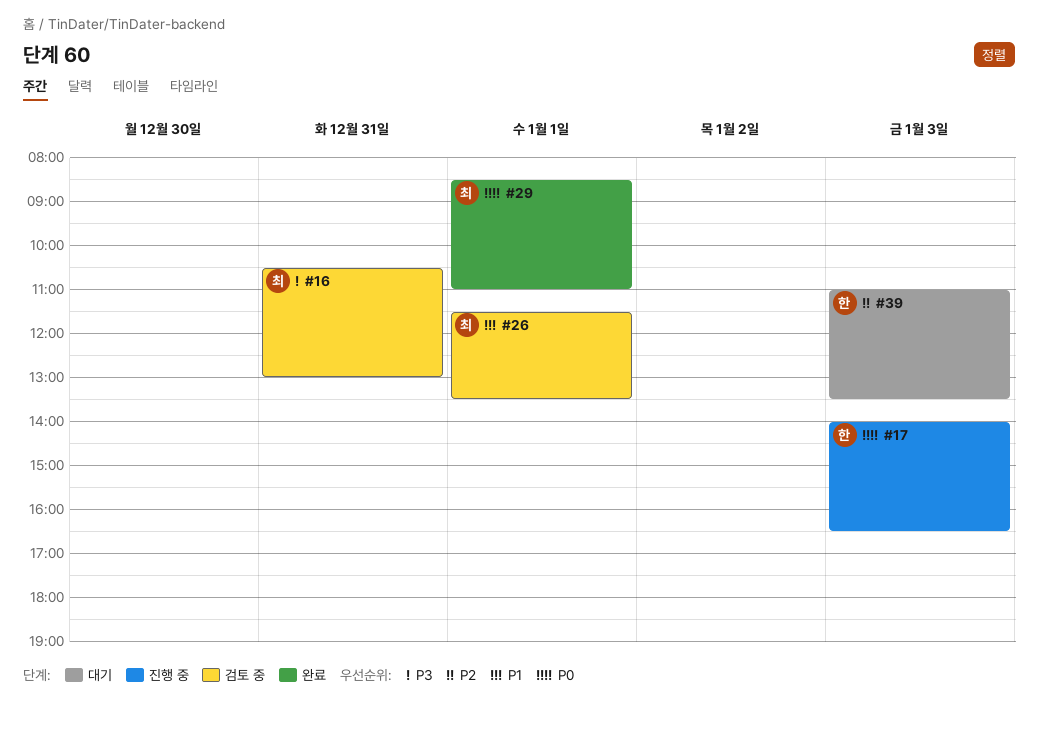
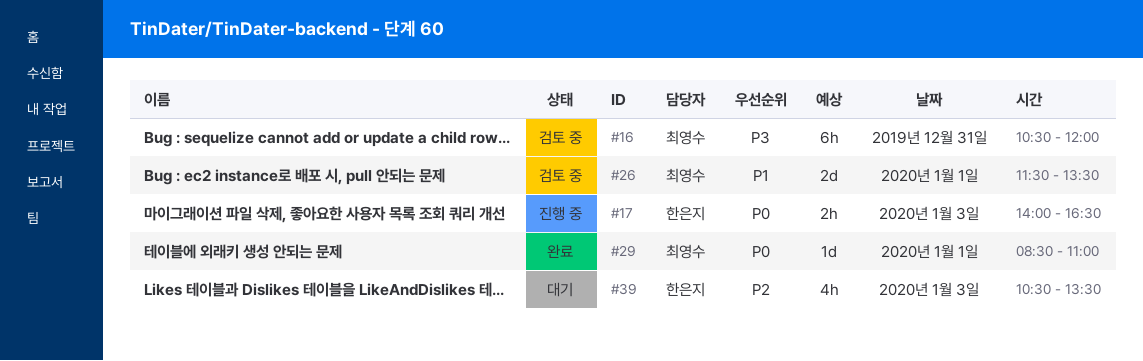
#16, ends: 13:00 -> 12:00
#39, begins: 11:00 -> 10:30

